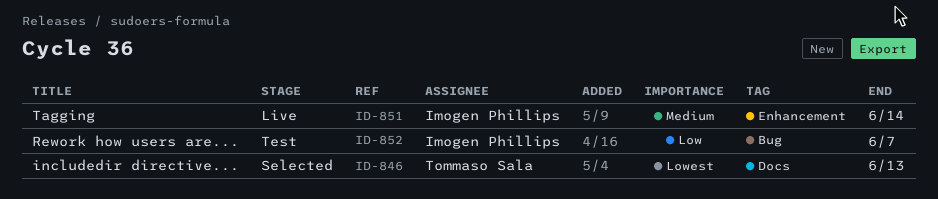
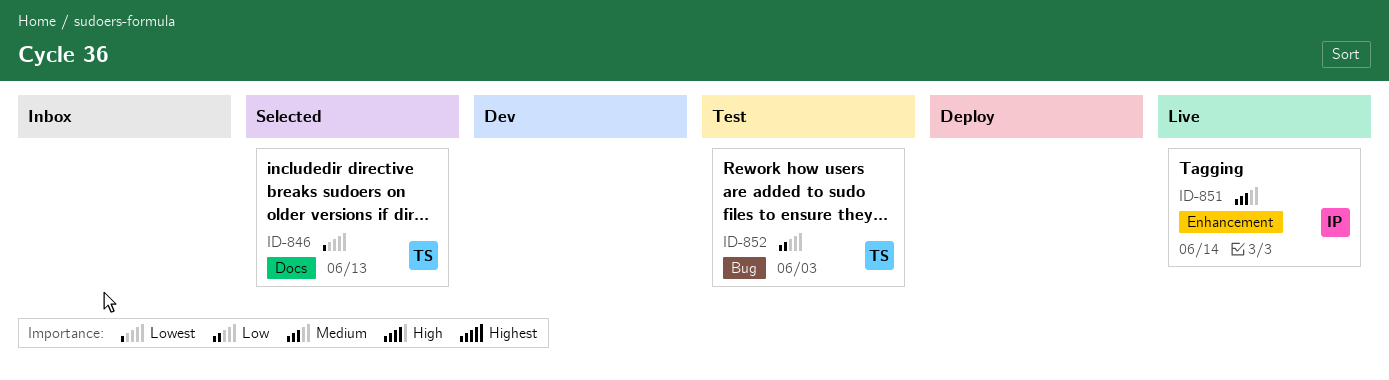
ID-852, owner: Imogen Phillips -> Tommaso Sala
ID-852, due: Jun 7 -> Jun 3

